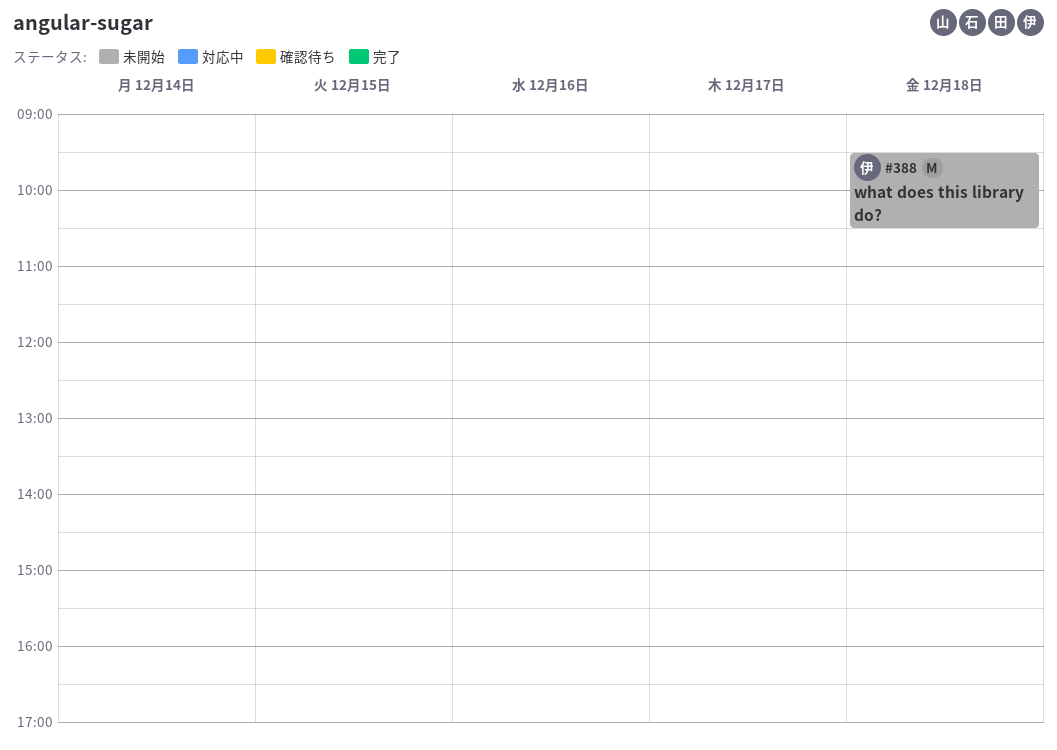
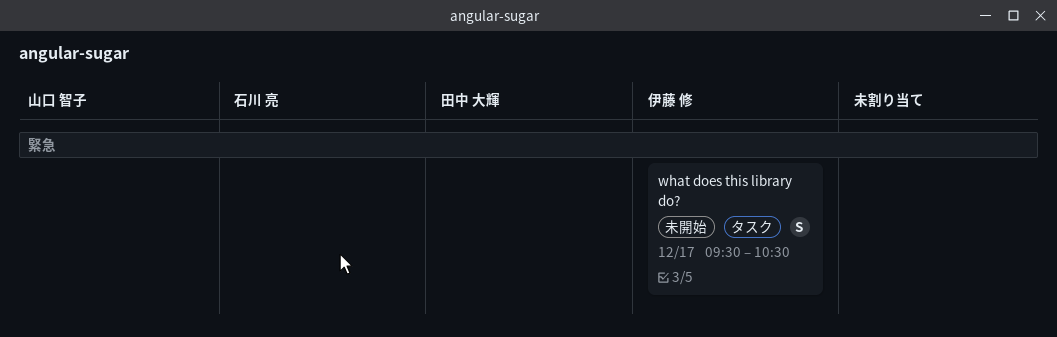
what does this library do?, estimate: M -> S
what does this library do?, day: Dec 18 -> Dec 17

